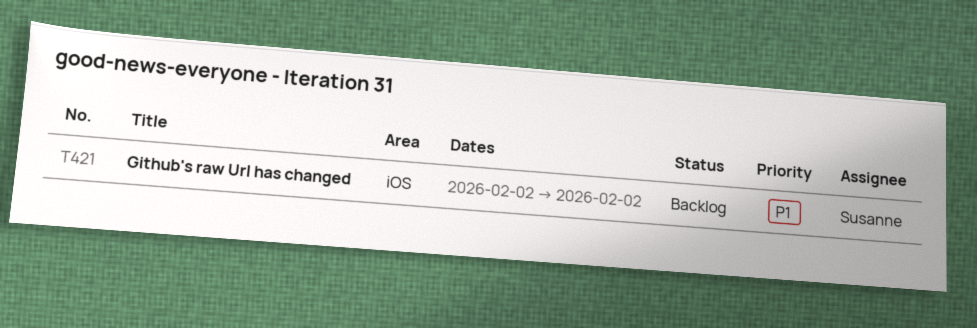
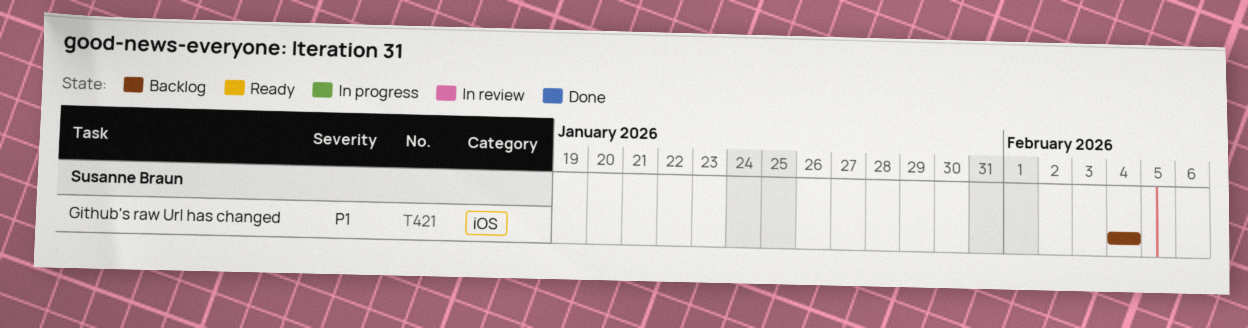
T421, start: Feb 2 -> Feb 4
T421, due: Feb 2 -> Feb 4

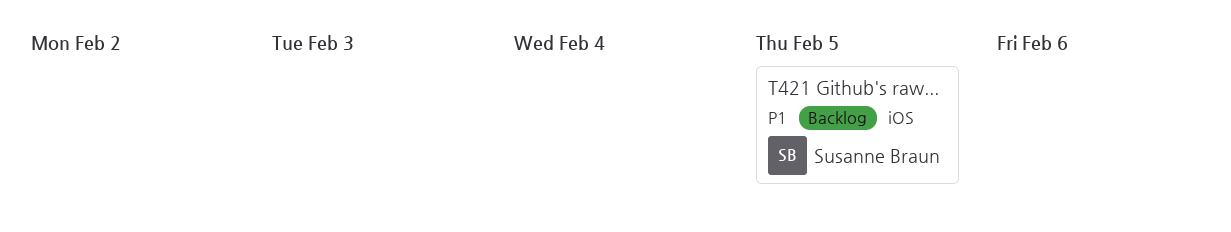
T421, due: Feb 4 -> Feb 5

